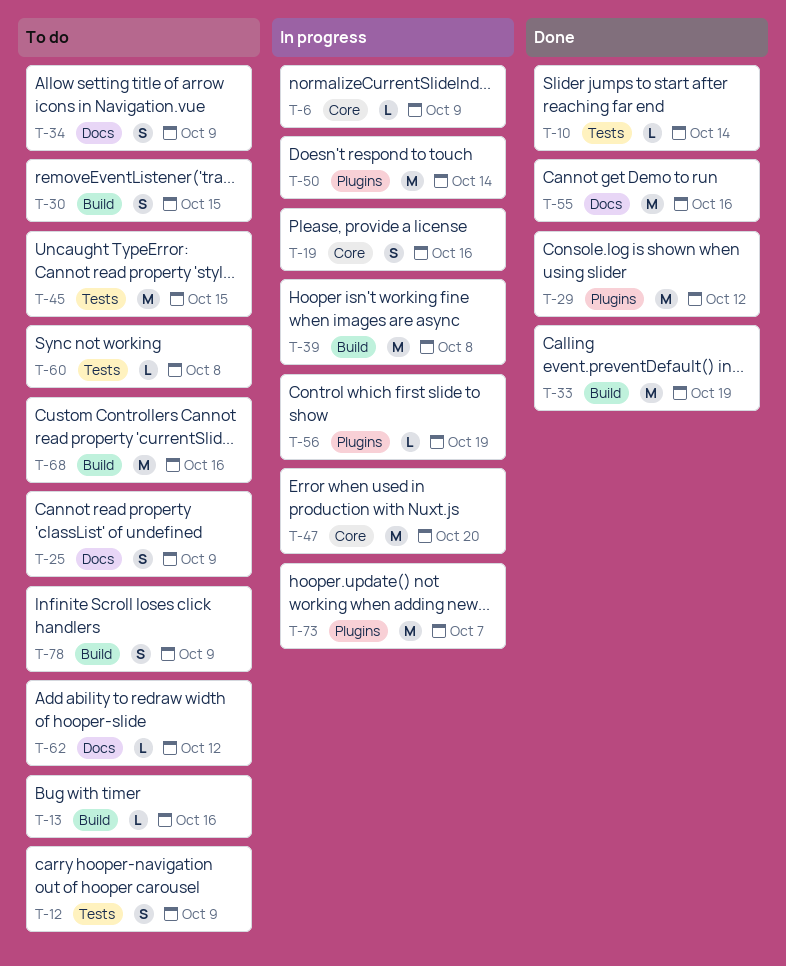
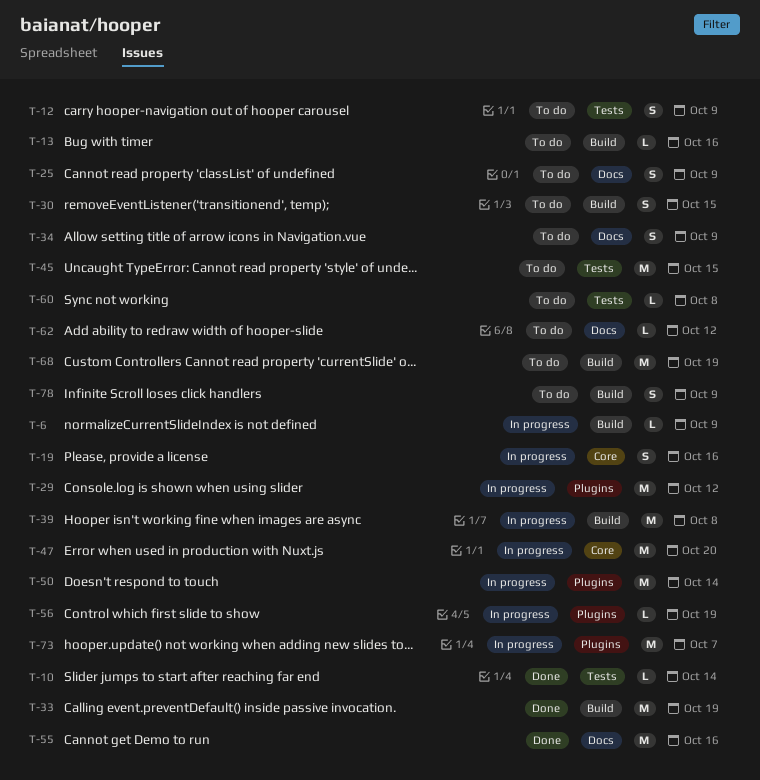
T-6, label: Core -> Build
T-29, status: Done -> In progress
T-68, due: Oct 16 -> Oct 19

